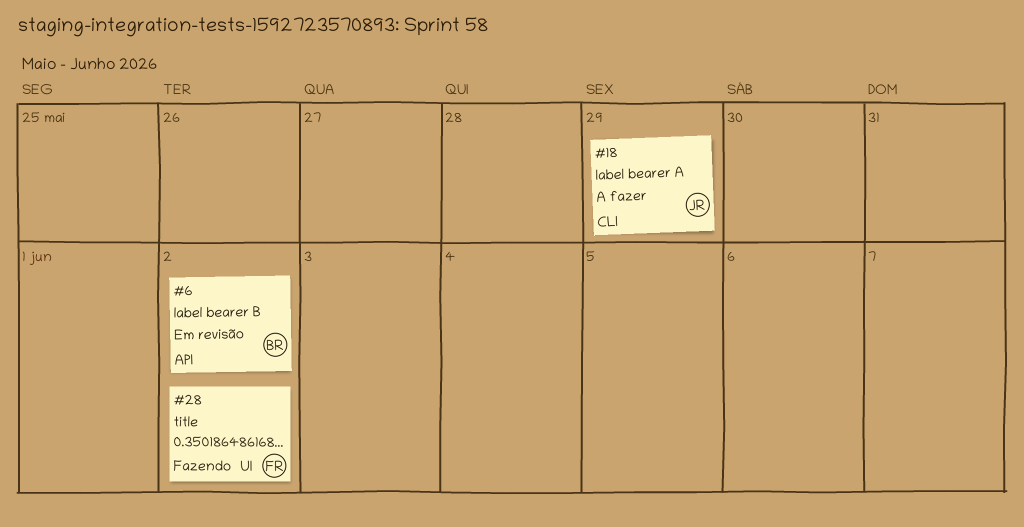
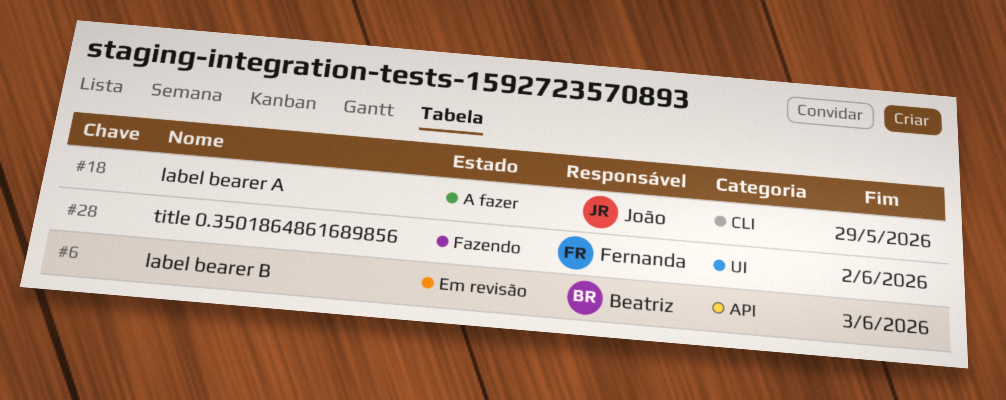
#6, due: Jun 2 -> Jun 3

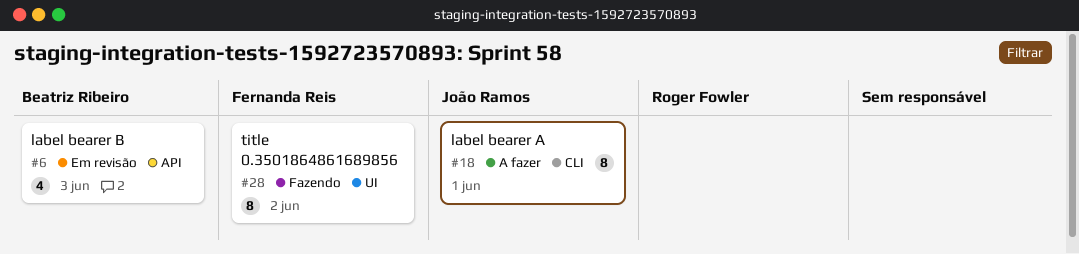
#18, due: May 29 -> Jun 1

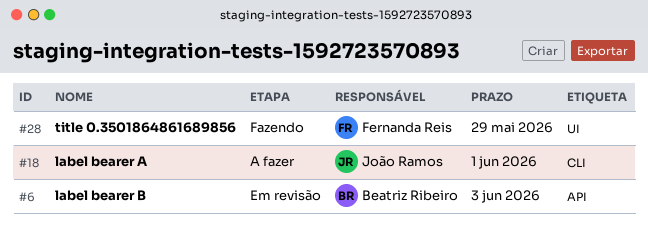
#28, due: Jun 2 -> May 29

